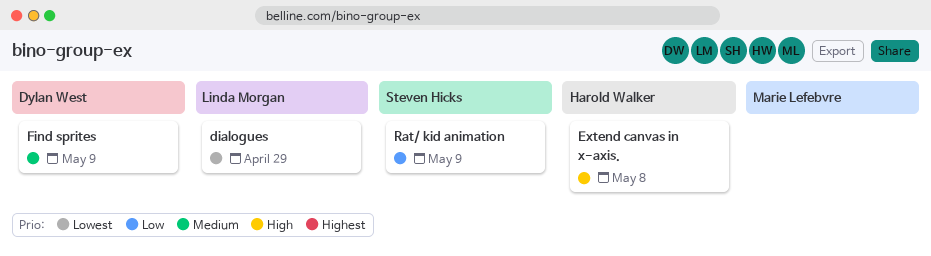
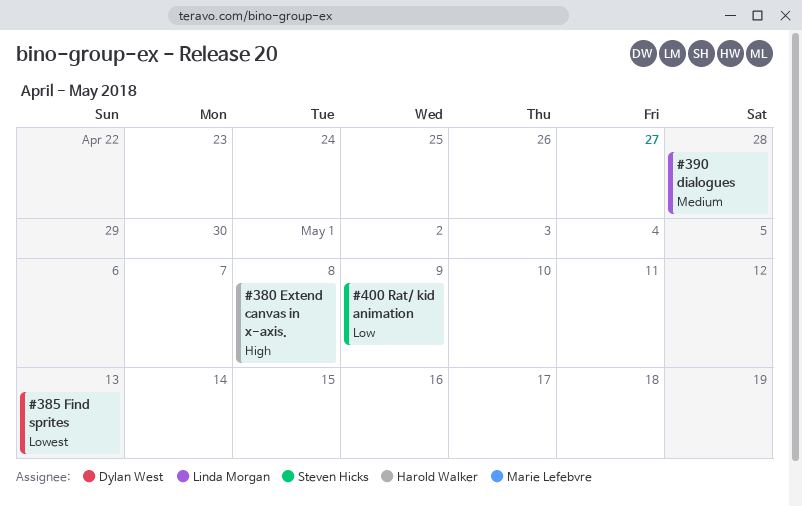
dialogues, priority: Lowest -> Medium
dialogues, due: Apr 29 -> Apr 28
Find sprites, priority: Medium -> Lowest
Find sprites, due: May 9 -> May 13

